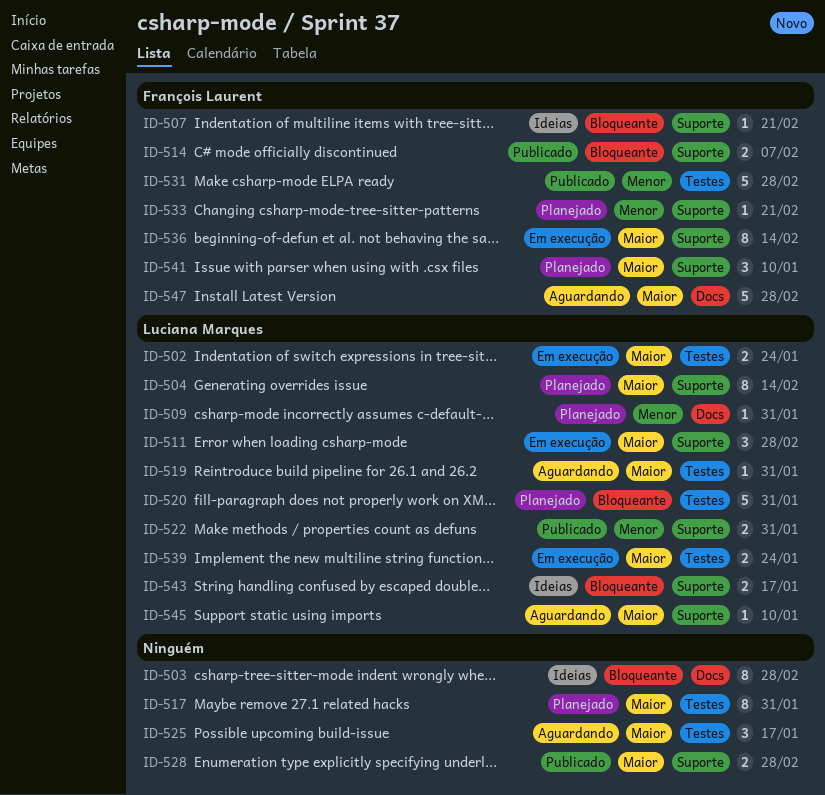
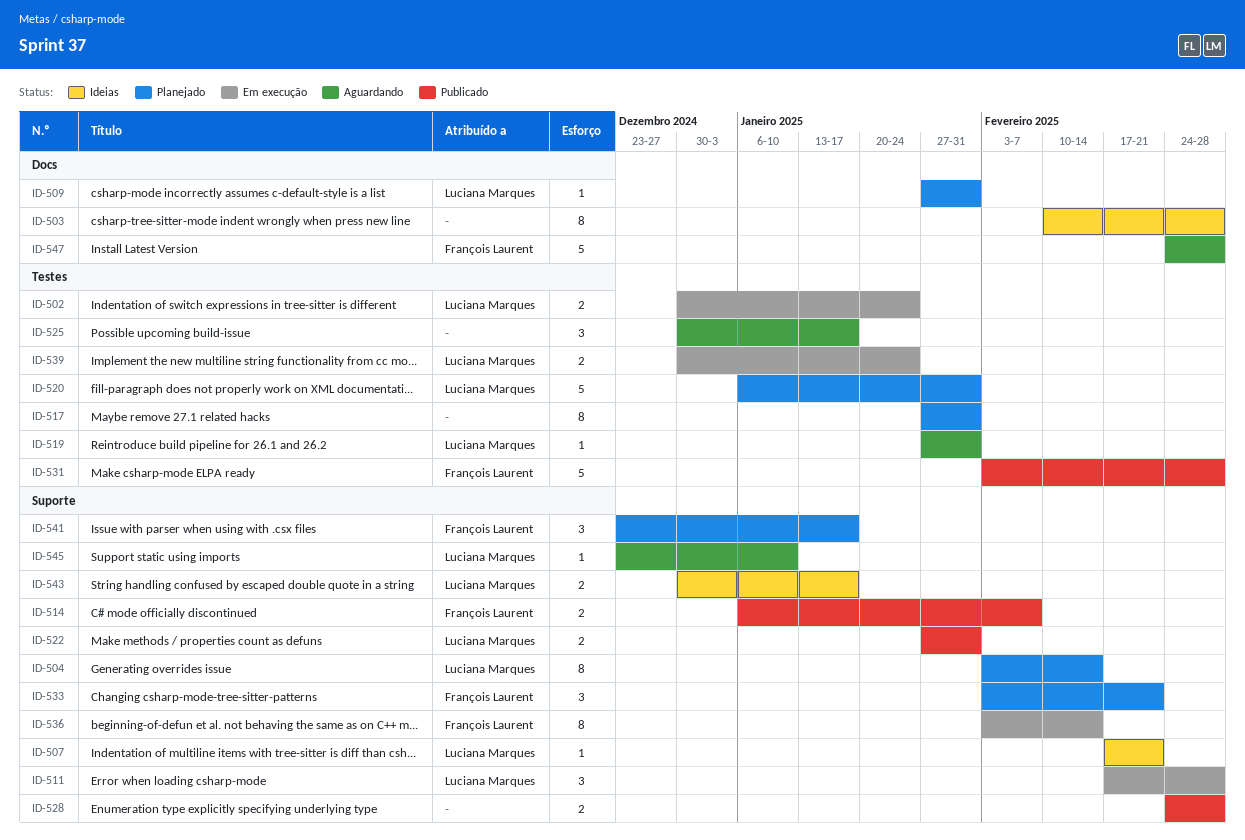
ID-507, owner: François Laurent -> Luciana Marques
ID-533, estimate: 1 -> 3
ID-541, due: Jan 10 -> Jan 17

